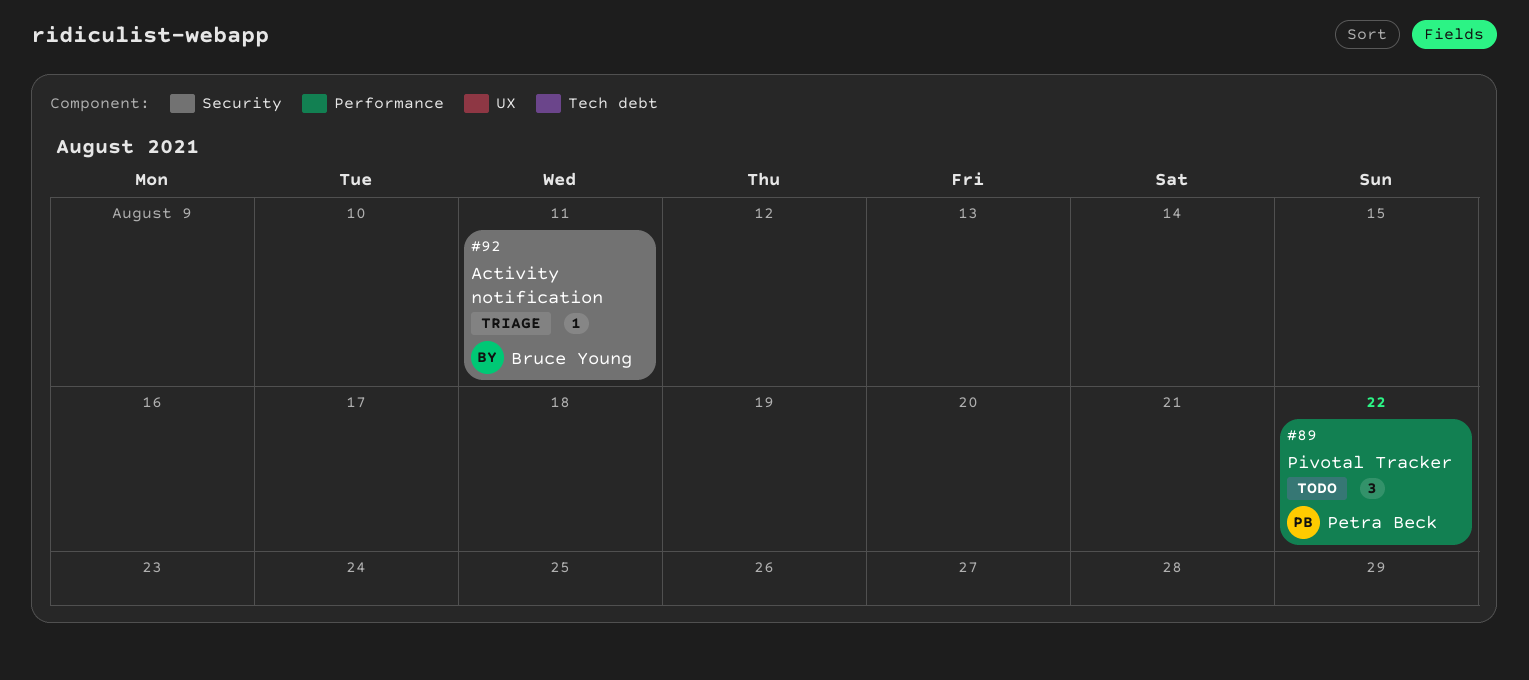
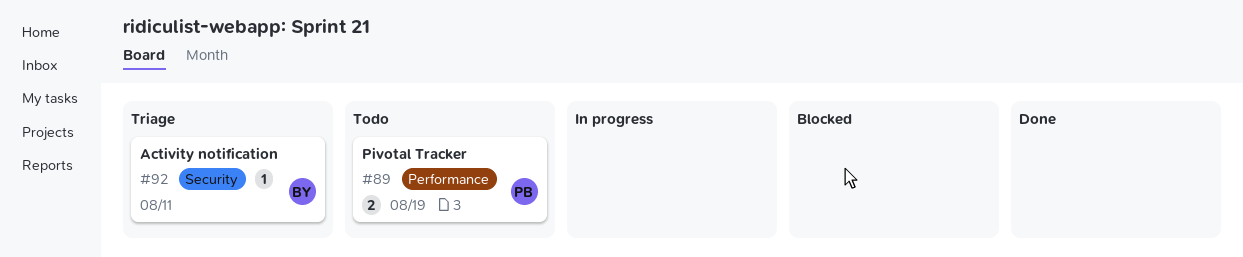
#89, estimate: 3 -> 2
#89, due: Aug 22 -> Aug 19

